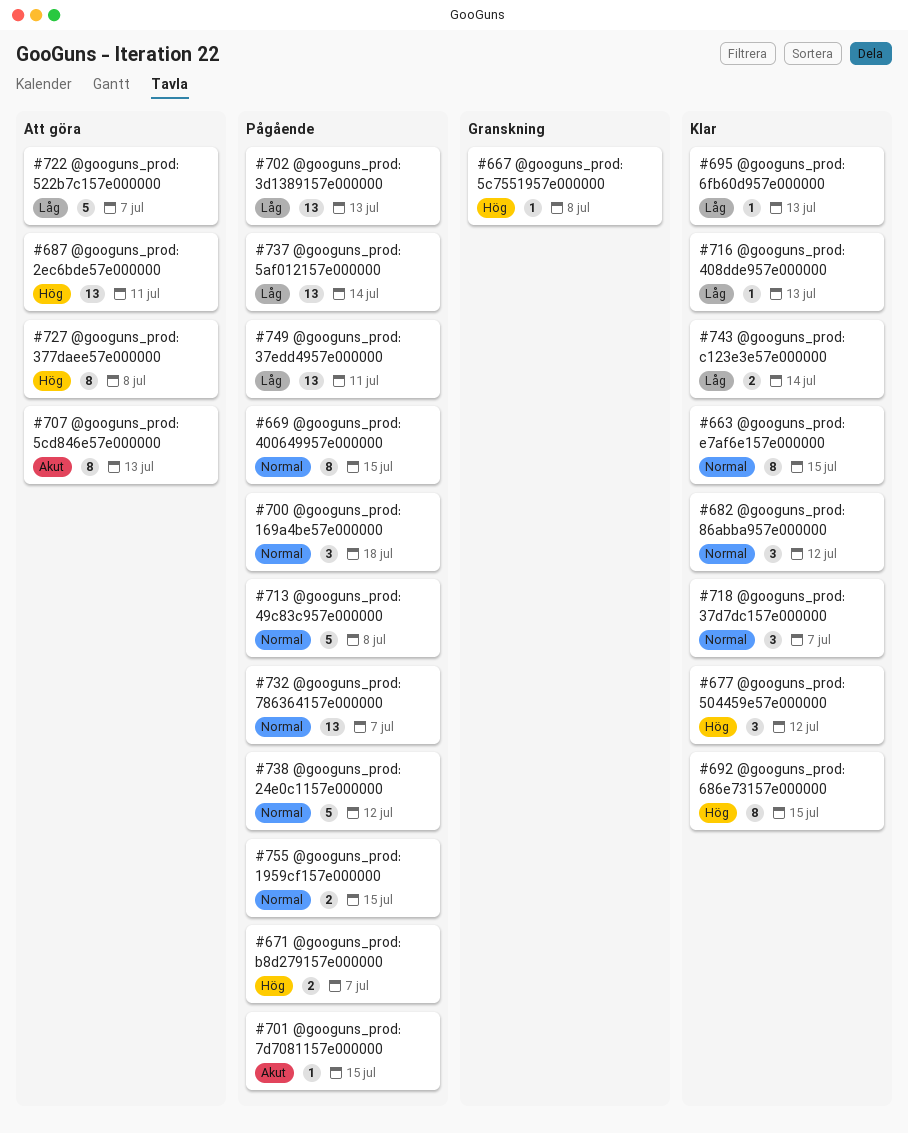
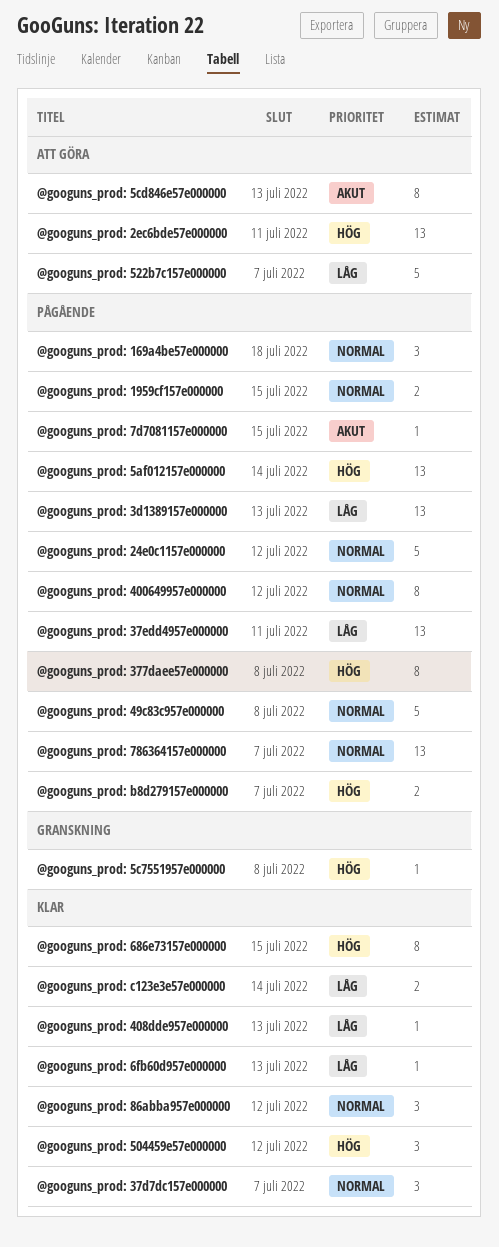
@googuns_prod: 377daee57e000000, status: Att göra -> Pågående
@googuns_prod: 400649957e000000, due: Jul 15 -> Jul 12
@googuns_prod: 5af012157e000000, priority: Låg -> Hög
@googuns_prod: e7af6e157e000000: present -> none

